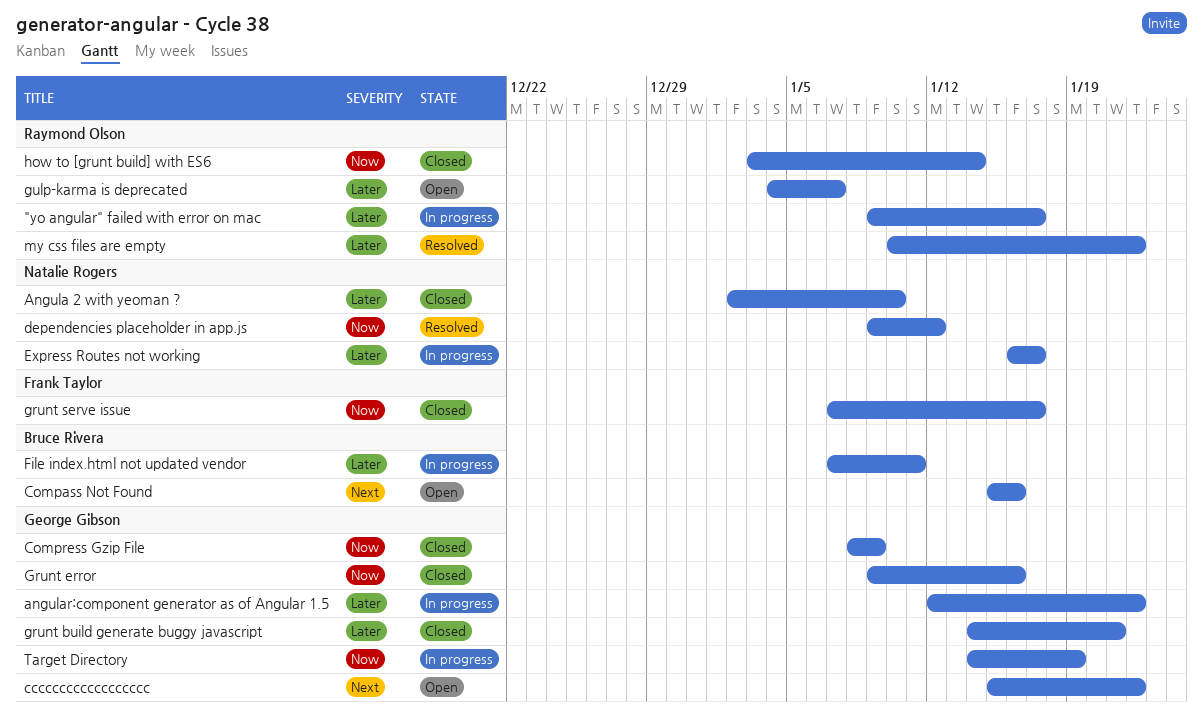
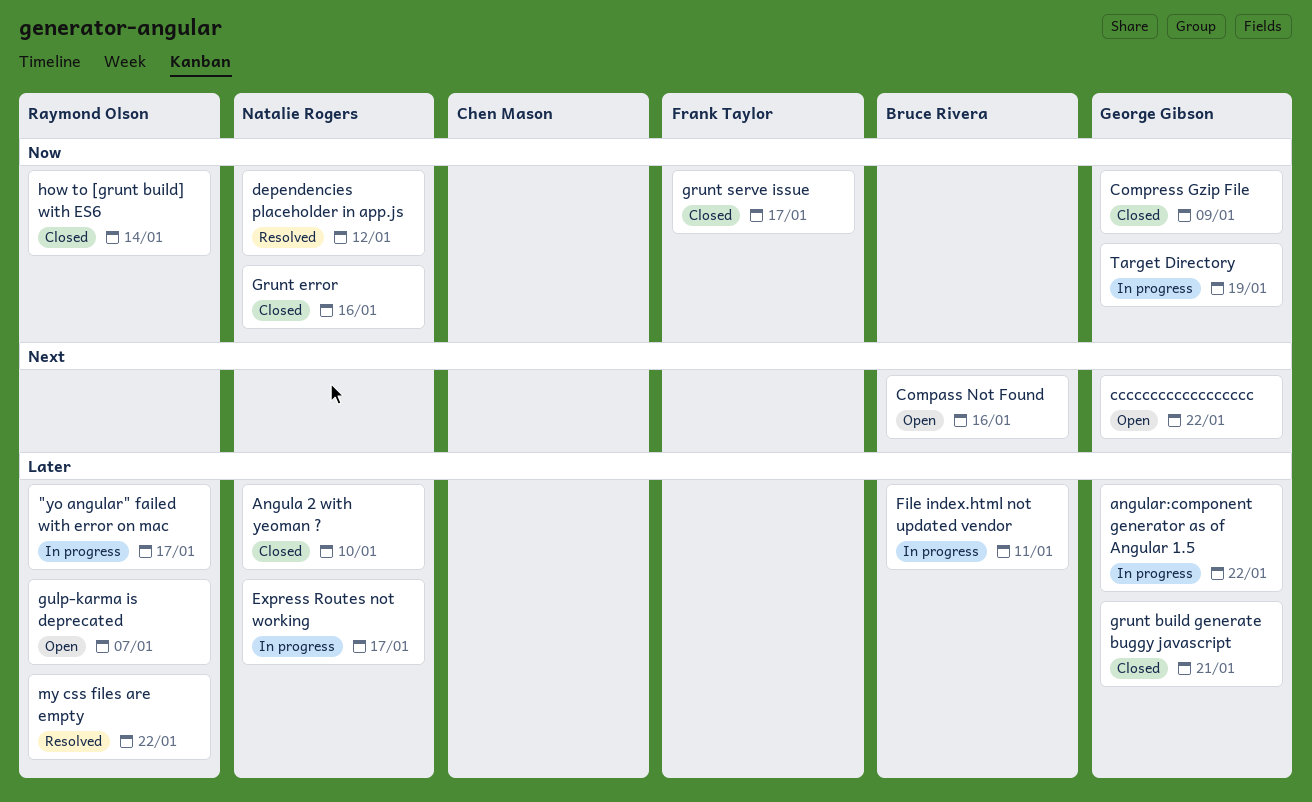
Grunt error, owner: George Gibson -> Natalie Rogers

